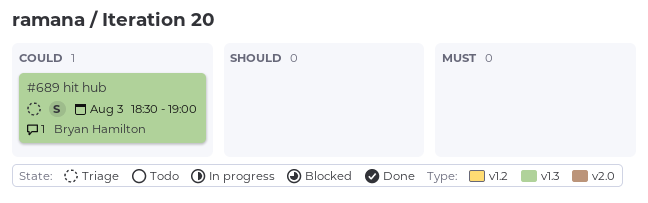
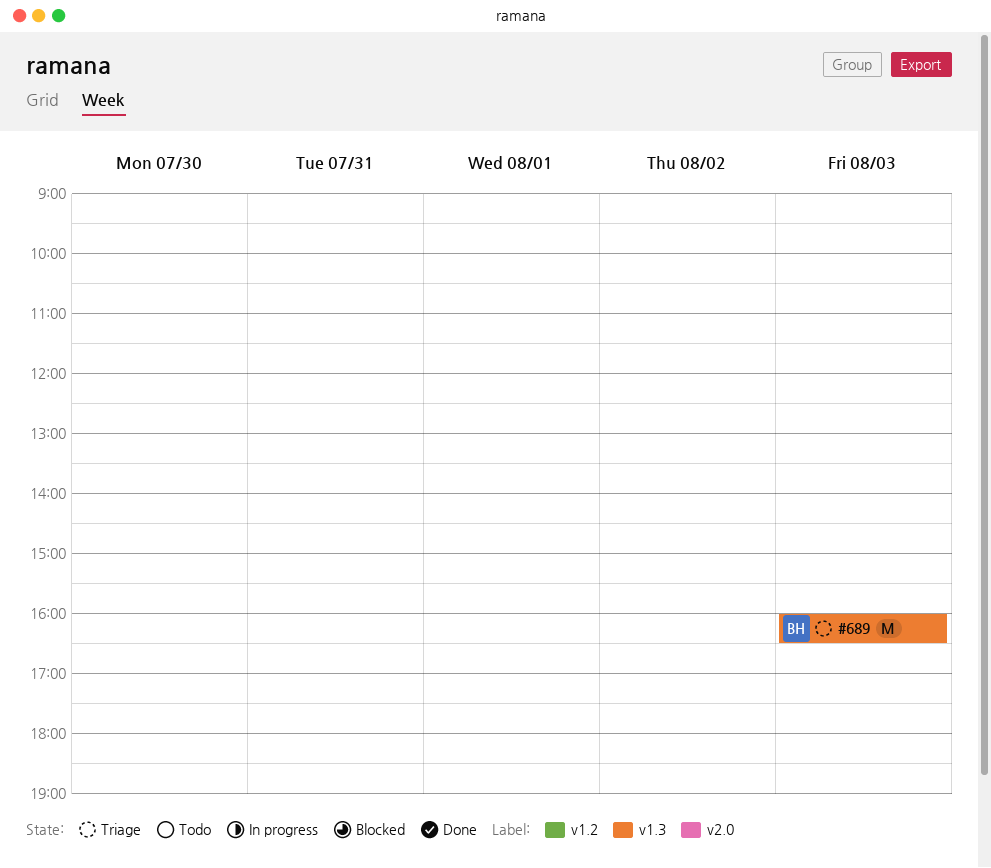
#689, estimate: S -> M
#689, begins: 18:30 -> 16:00
#689, ends: 19:00 -> 16:30

